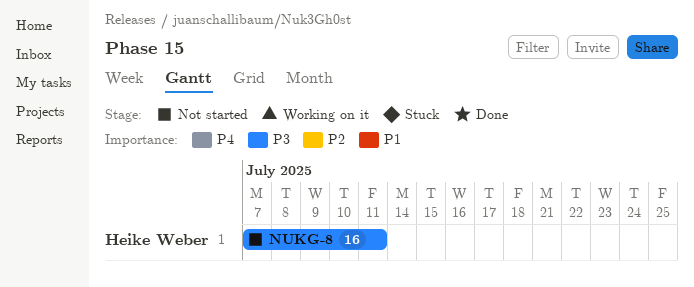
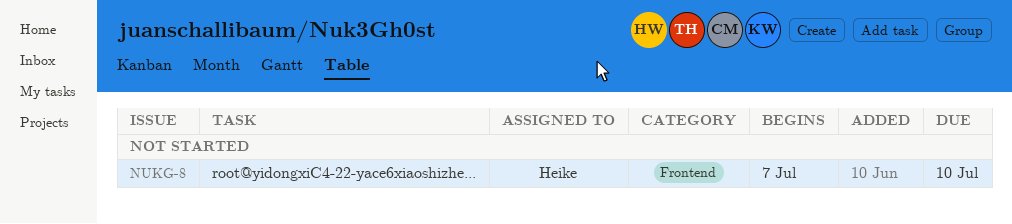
NUKG-8, due: Jul 11 -> Jul 10

